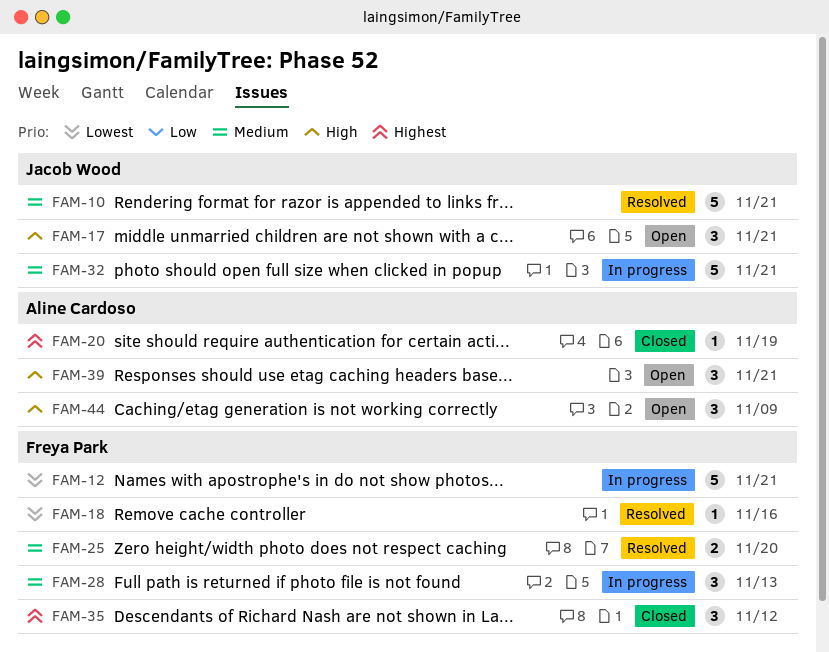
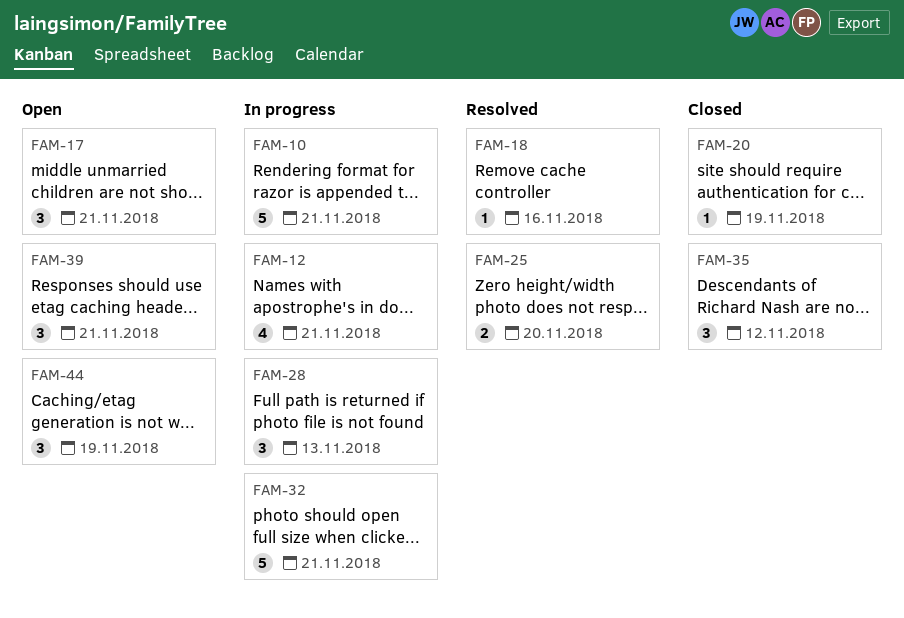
FAM-10, status: Resolved -> In progress
FAM-12, estimate: 5 -> 4
FAM-44, due: Nov 9 -> Nov 19

